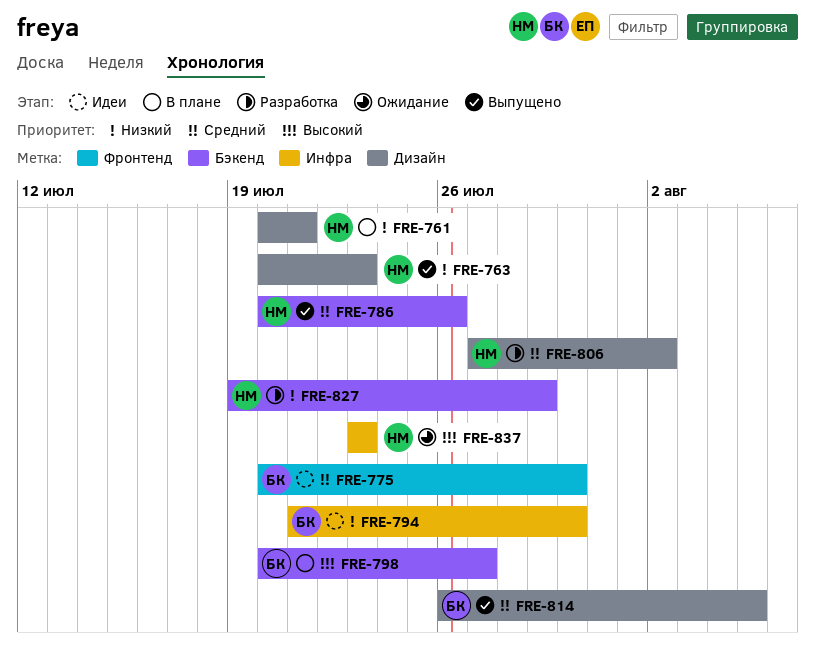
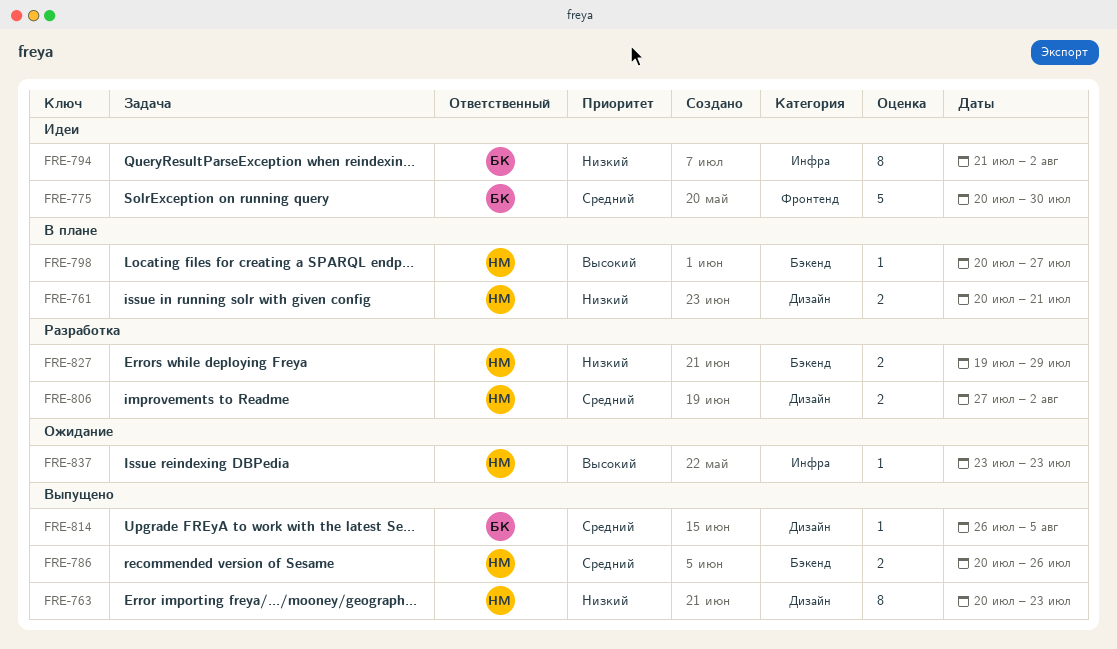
FRE-794, due: Jul 30 -> Aug 2
FRE-798, owner: БК -> НМ

